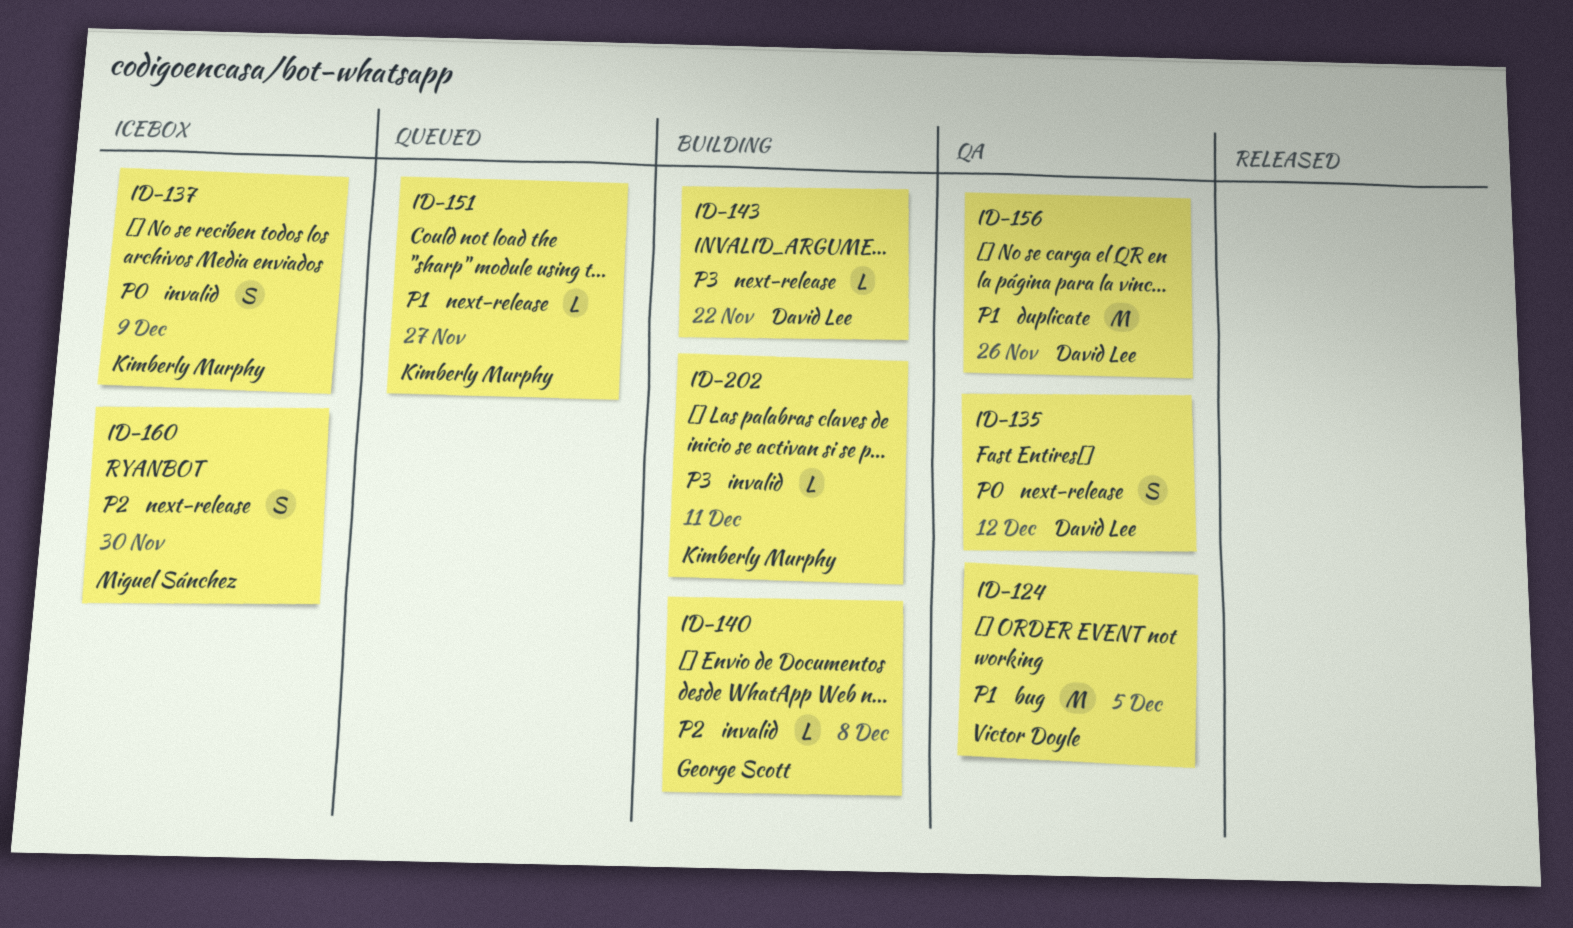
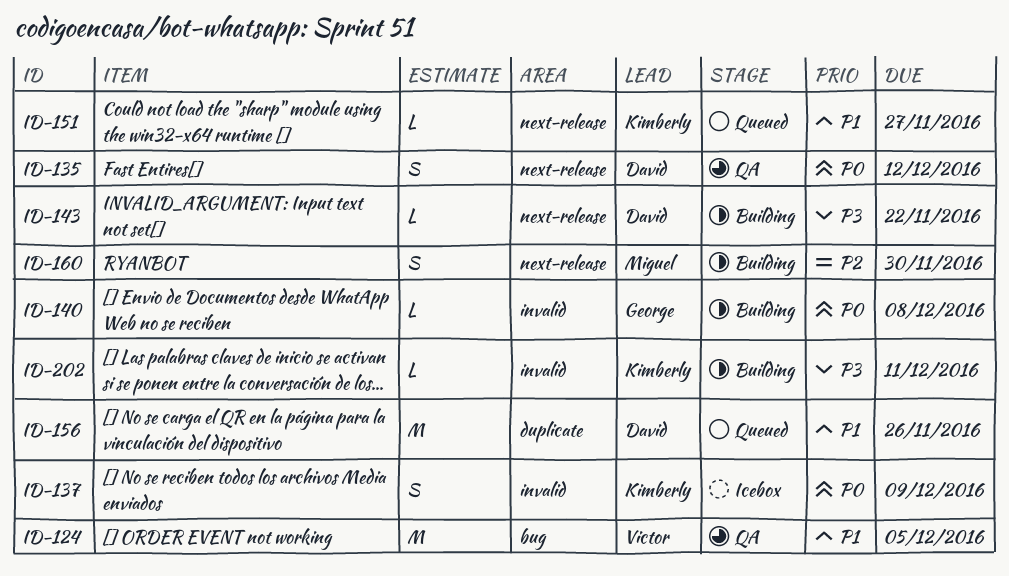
ID-140, priority: P2 -> P0
ID-156, status: QA -> Queued
ID-160, status: Icebox -> Building

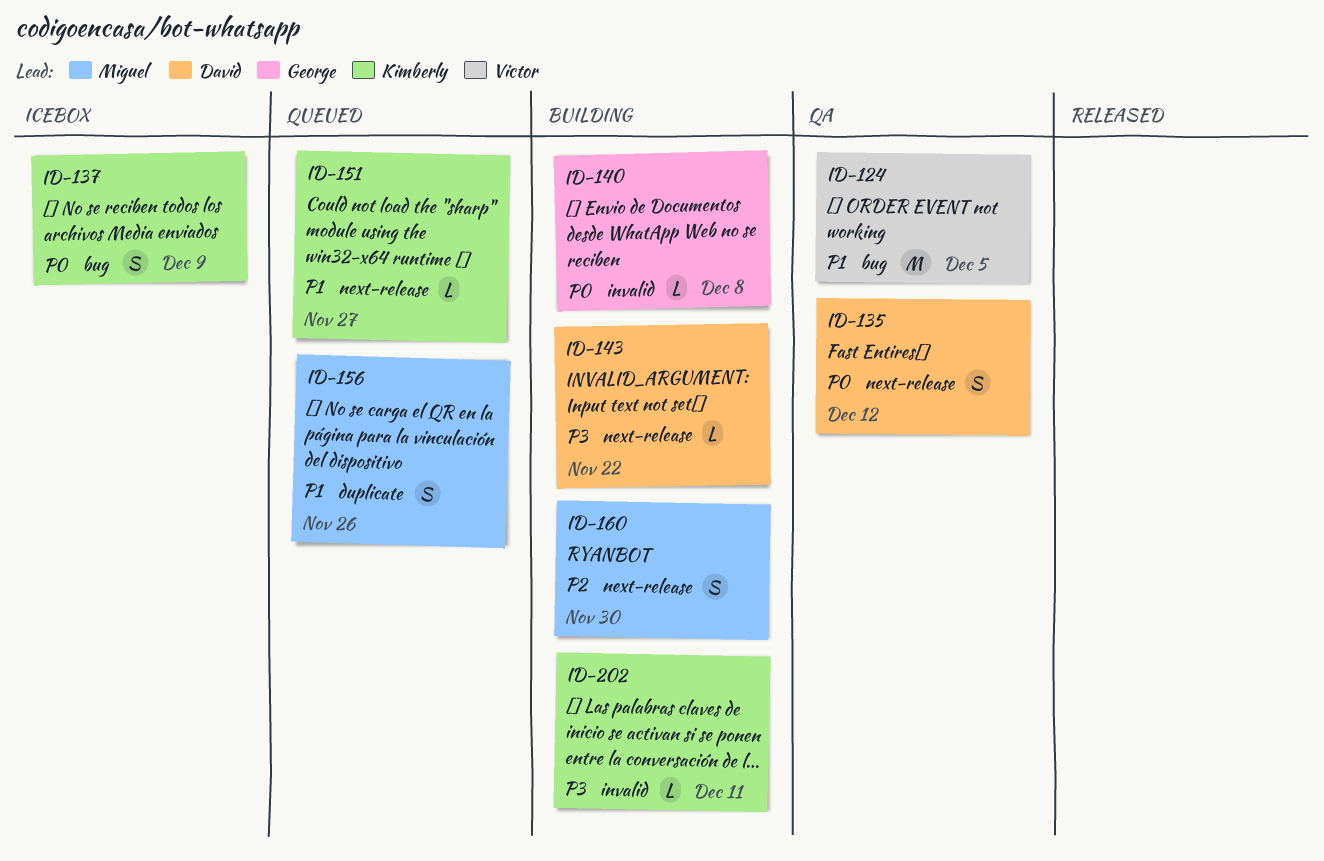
ID-137, label: invalid -> bug
ID-156, owner: David -> Miguel
ID-156, estimate: M -> S

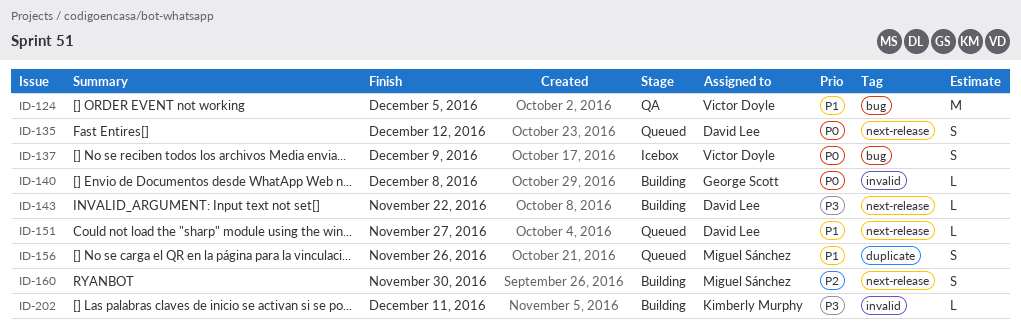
ID-135, status: QA -> Queued
ID-137, owner: Kimberly Murphy -> Victor Doyle
ID-151, owner: Kimberly Murphy -> David Lee

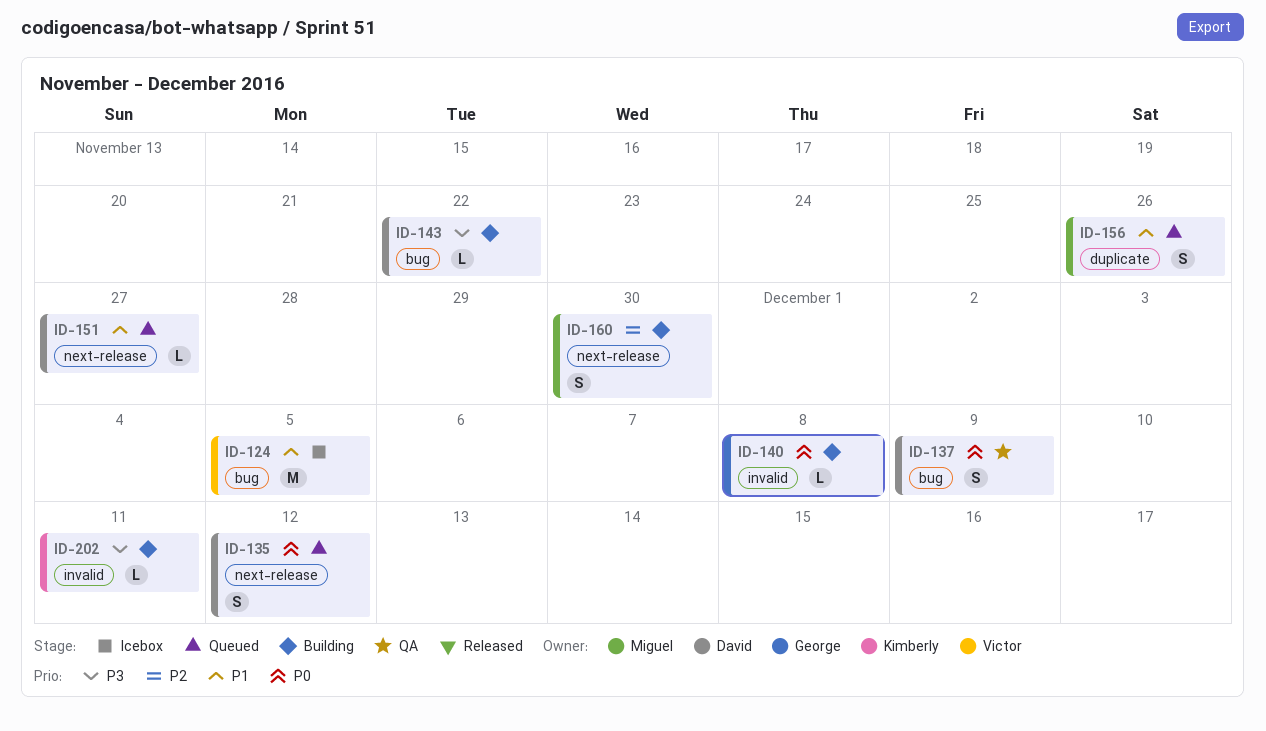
ID-124, status: QA -> Icebox
ID-137, status: Icebox -> QA
ID-137, owner: Victor Doyle -> David Lee
ID-143, label: next-release -> bug

